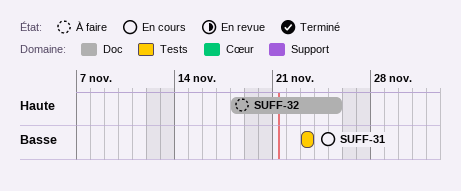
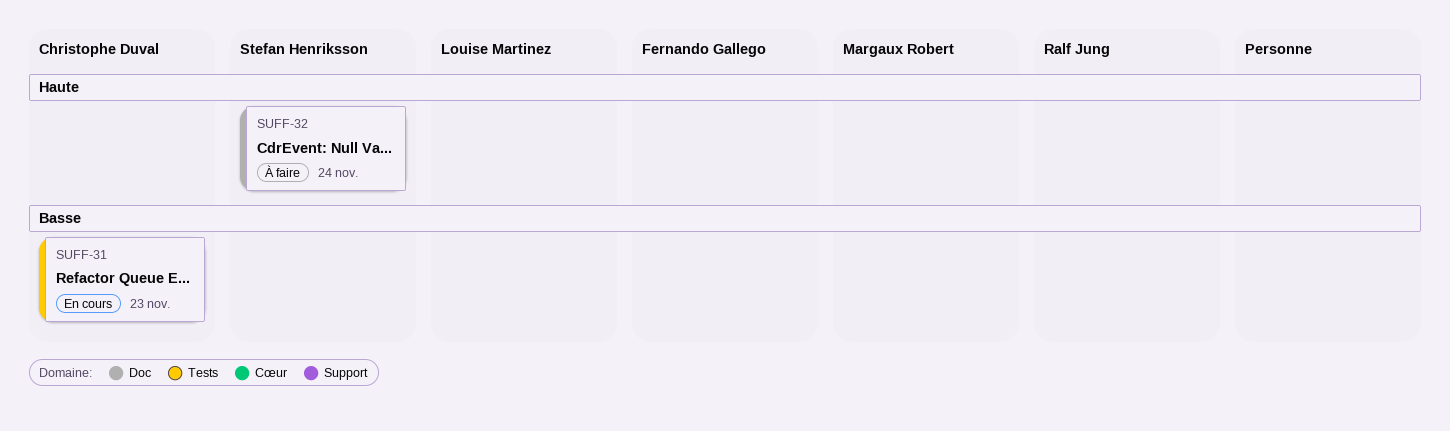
SUFF-32, due: Nov 25 -> Nov 24

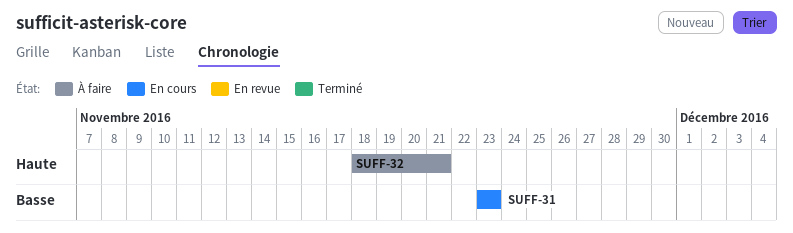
SUFF-32, due: Nov 24 -> Nov 21

